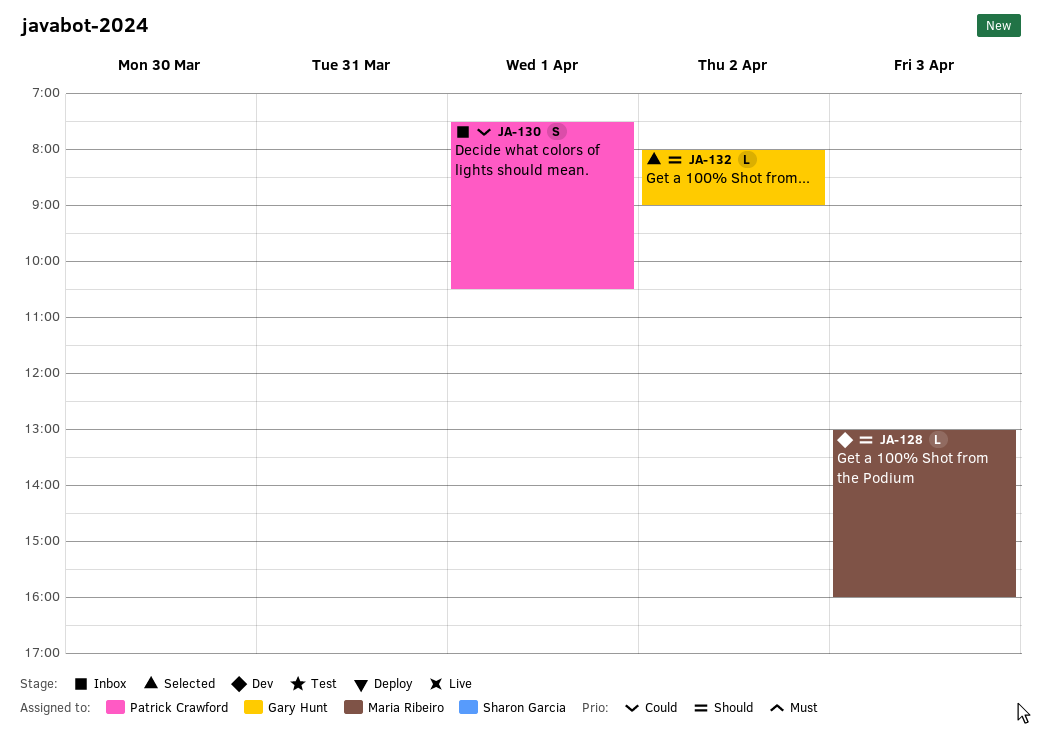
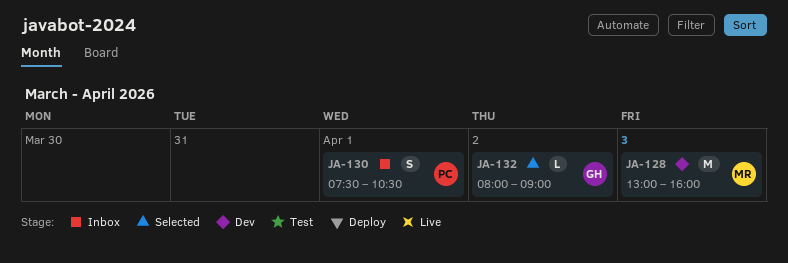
JA-128, estimate: L -> M

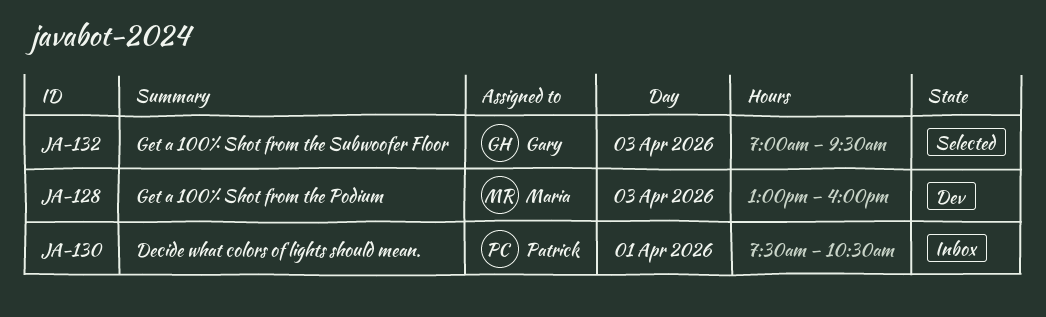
JA-132, day: Apr 2 -> Apr 3
JA-132, begins: 08:00 -> 07:00
JA-132, ends: 09:00 -> 09:30

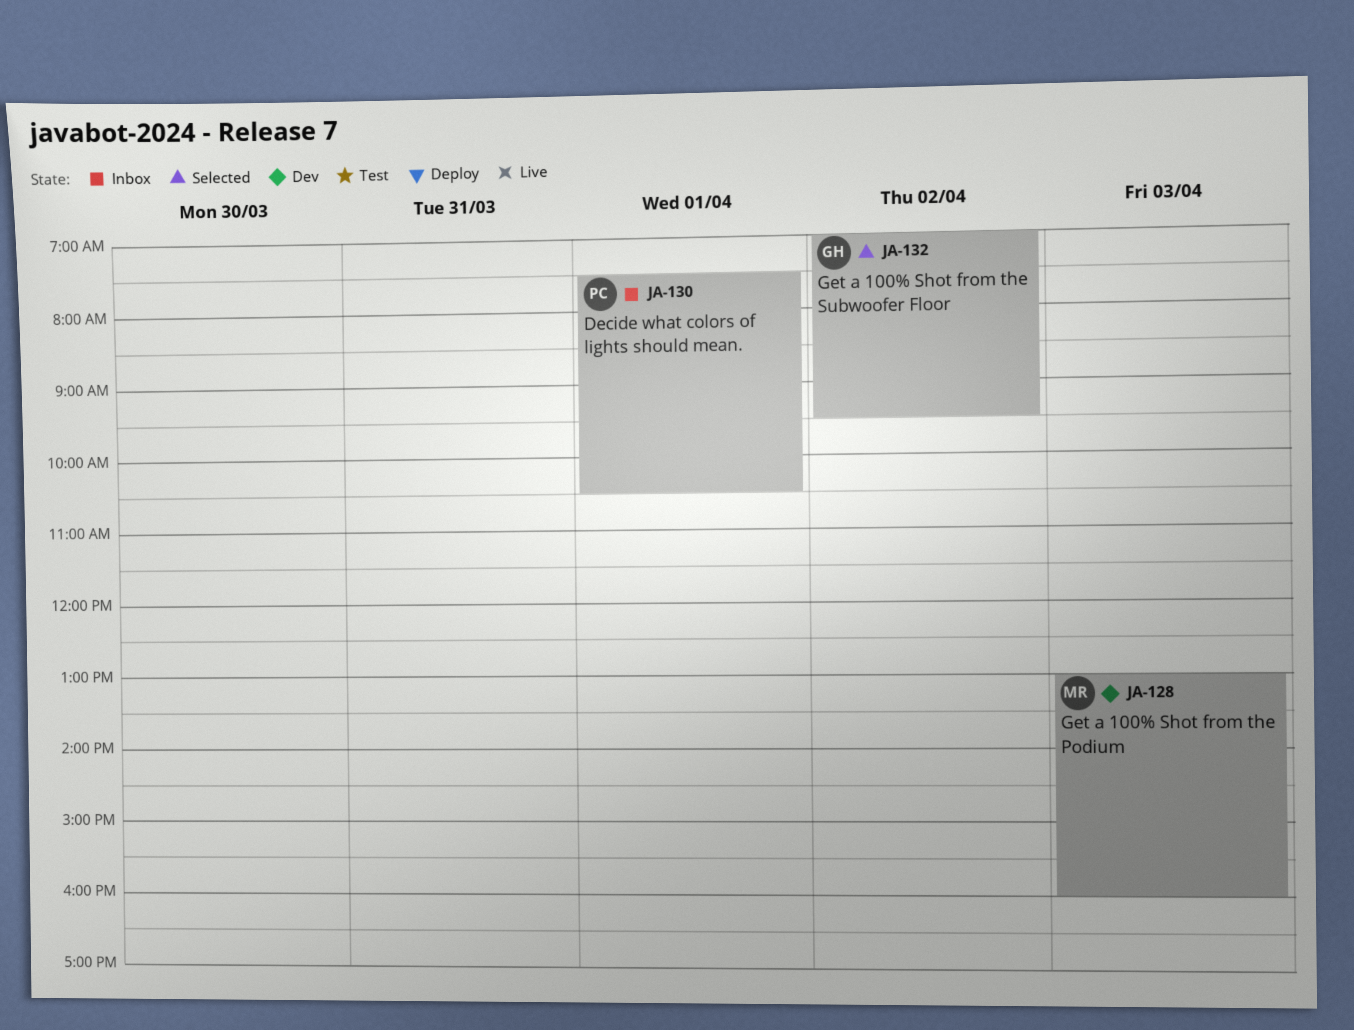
JA-132, day: Apr 3 -> Apr 2

